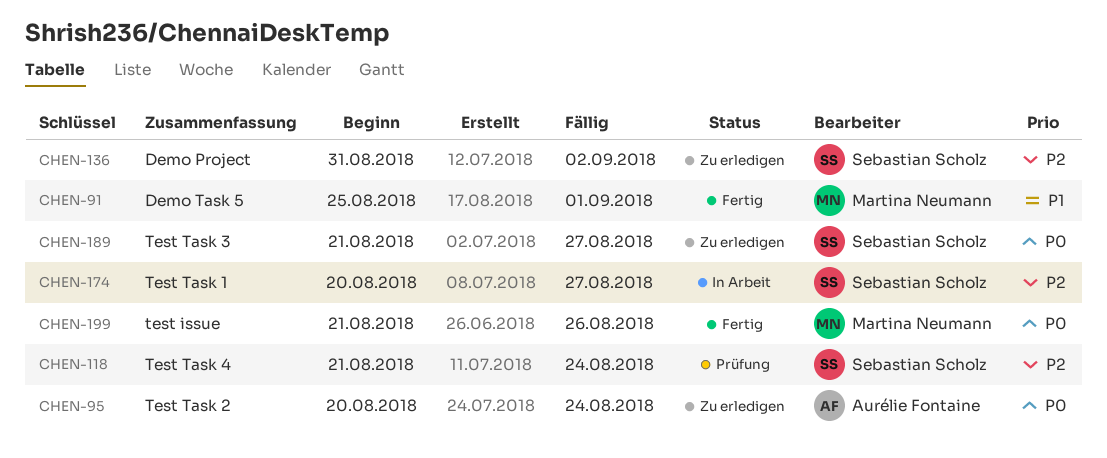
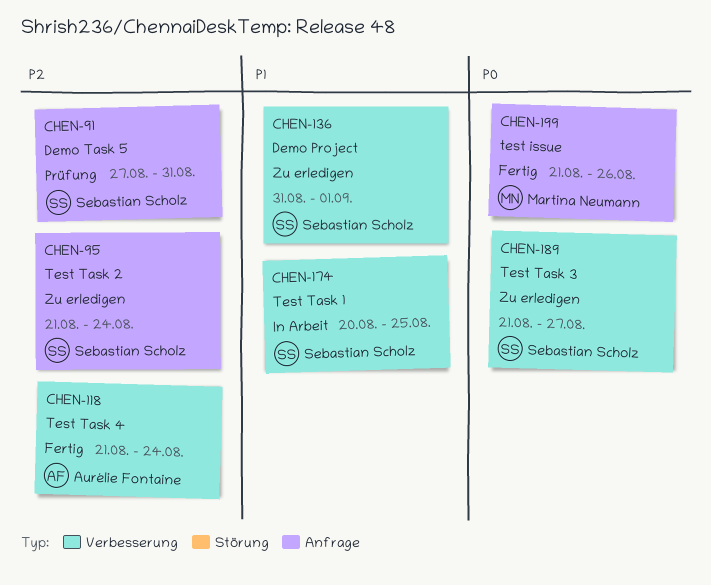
CHEN-91, status: Fertig -> Prüfung
CHEN-91, owner: Martina Neumann -> Sebastian Scholz
CHEN-91, priority: P1 -> P2
CHEN-91, start: Aug 25 -> Aug 27
CHEN-91, due: Sep 1 -> Aug 31
CHEN-95, owner: Aurélie Fontaine -> Sebastian Scholz
CHEN-95, priority: P0 -> P2
CHEN-95, start: Aug 20 -> Aug 21
CHEN-118, status: Prüfung -> Fertig
CHEN-118, owner: Sebastian Scholz -> Aurélie Fontaine
CHEN-136, priority: P2 -> P1
CHEN-136, due: Sep 2 -> Sep 1
CHEN-174, priority: P2 -> P1
CHEN-174, due: Aug 27 -> Aug 25

